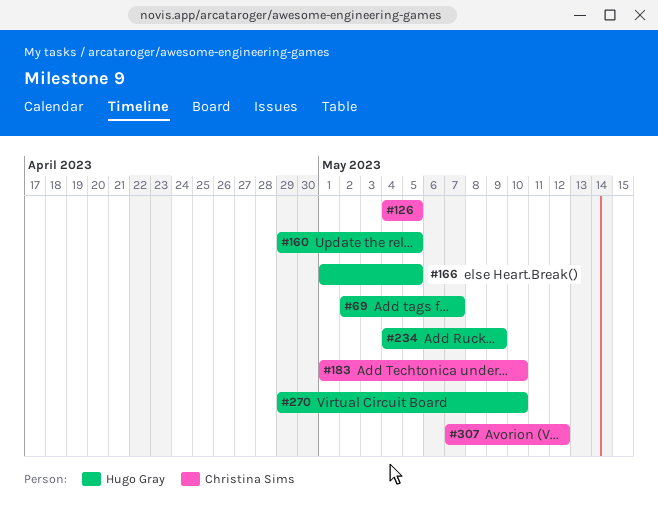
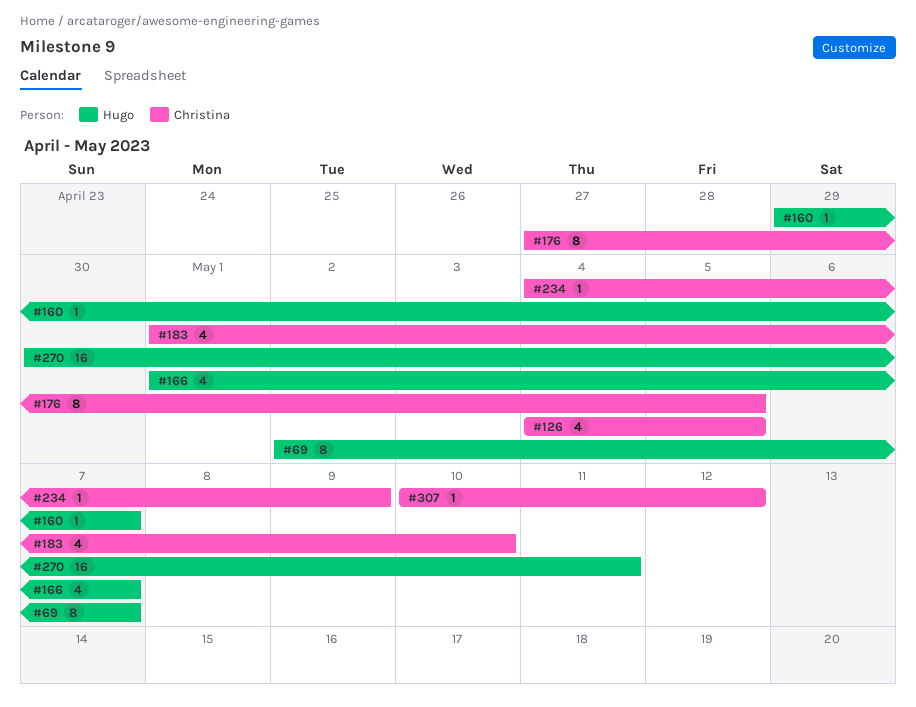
#160, due: May 5 -> May 7
#166, due: May 5 -> May 7
#176: none -> present
#234, owner: Hugo Gray -> Christina Sims
#270, start: Apr 29 -> Apr 30
#270, due: May 10 -> May 11
#307, start: May 7 -> May 10

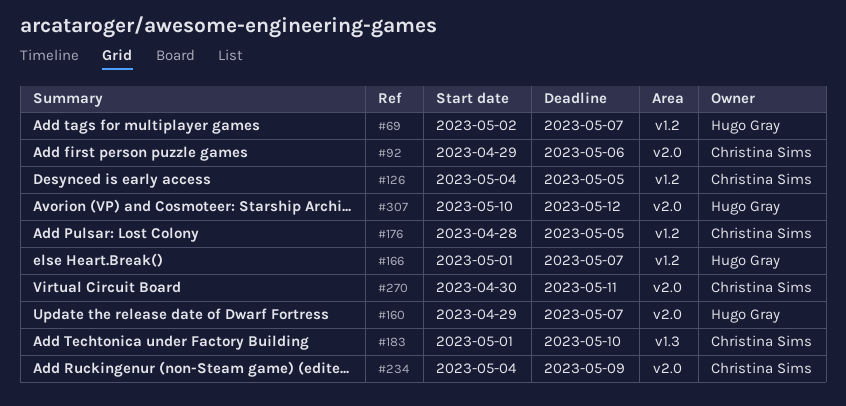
#92: none -> present
#176, start: Apr 27 -> Apr 28
#270, owner: Hugo Gray -> Christina Sims
#307, owner: Christina Sims -> Hugo Gray

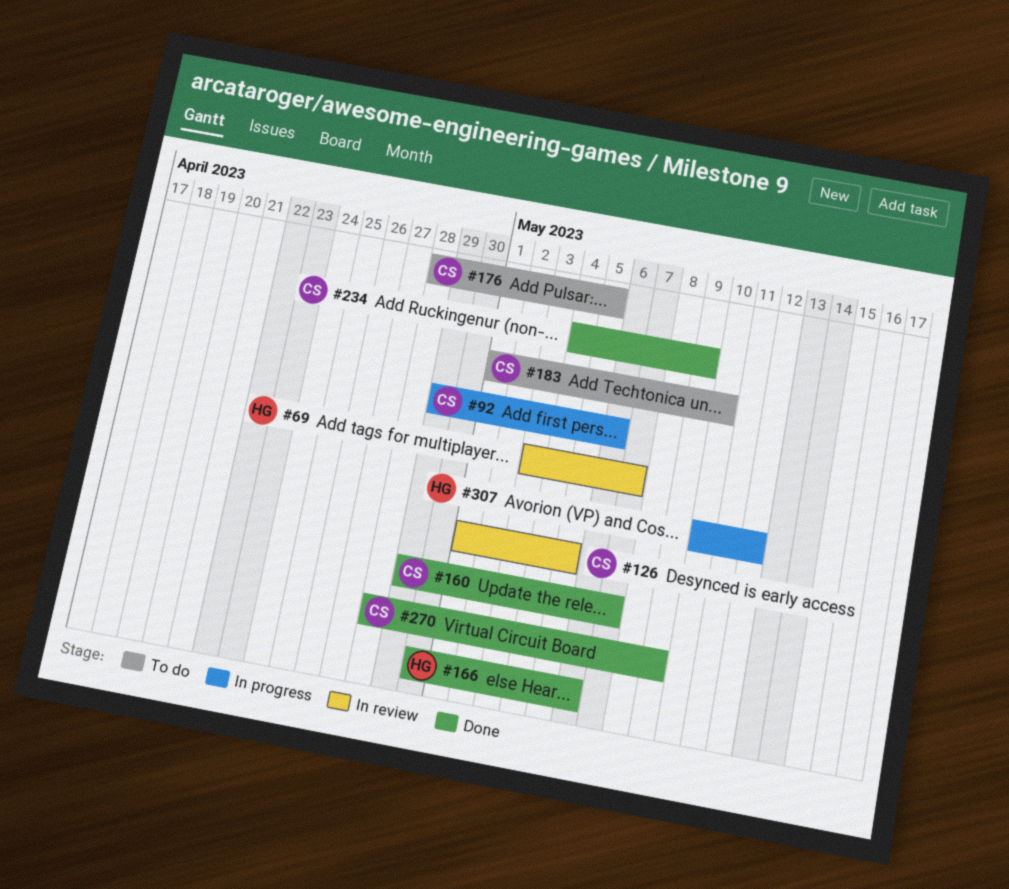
#69, start: May 2 -> May 3
#126, start: May 4 -> May 1
#160, owner: Hugo Gray -> Christina Sims
#166, start: May 1 -> Apr 30
#166, due: May 7 -> May 6
#270, start: Apr 30 -> Apr 28
#270, due: May 11 -> May 9

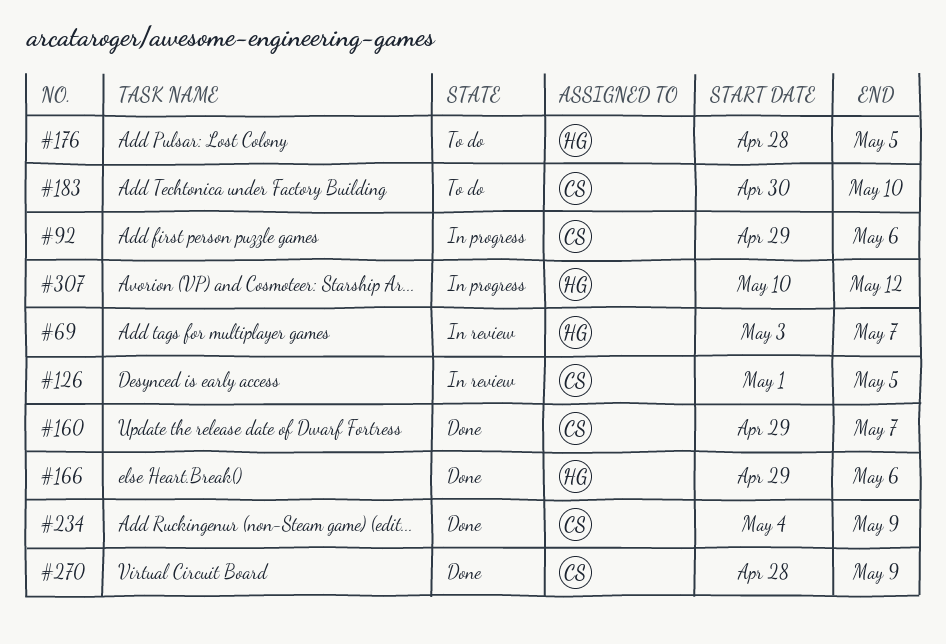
#166, start: Apr 30 -> Apr 29
#176, owner: CS -> HG
#183, start: May 1 -> Apr 30

